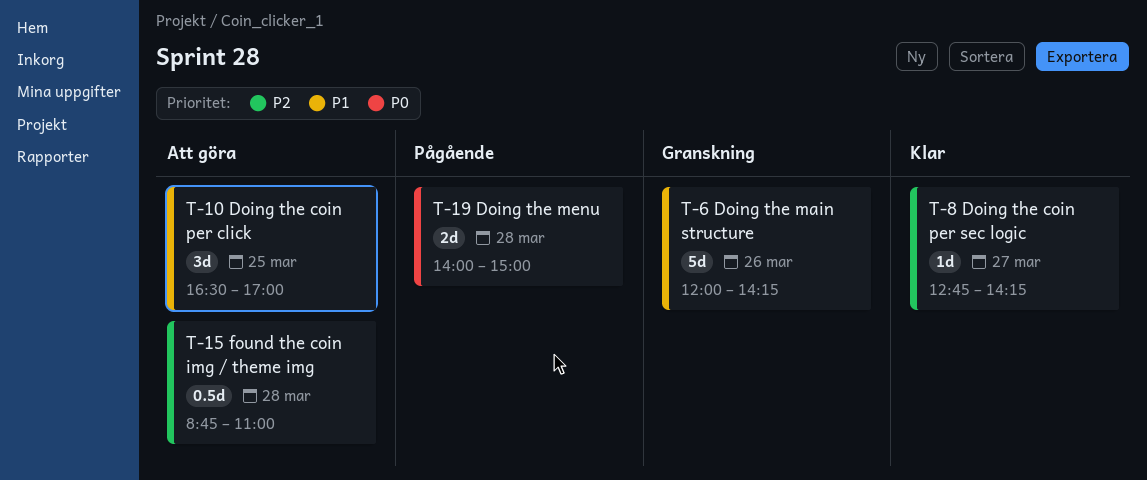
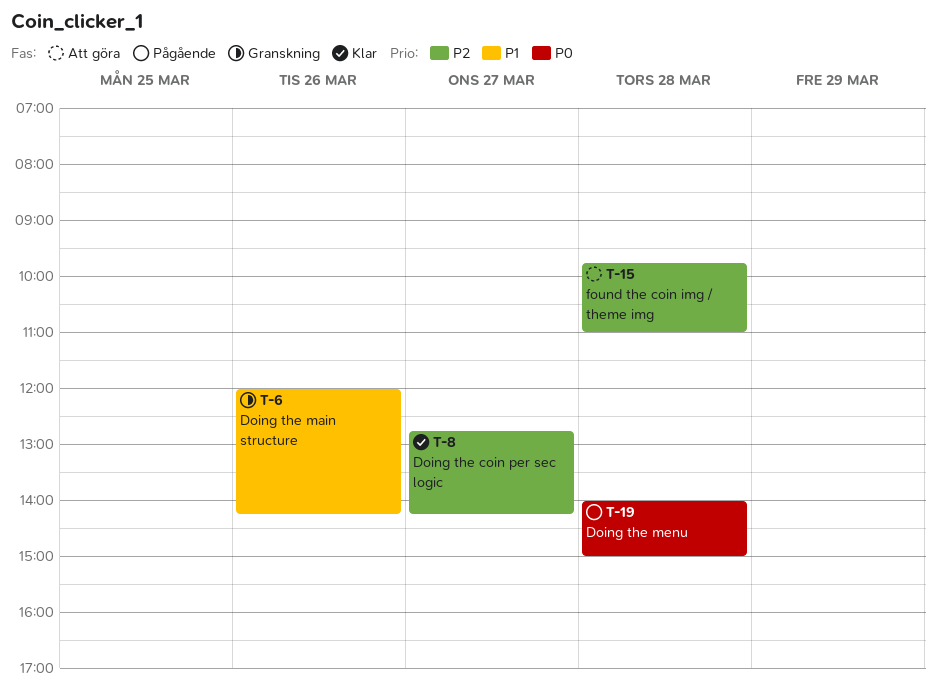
T-10: present -> none
T-15, begins: 08:45 -> 09:45

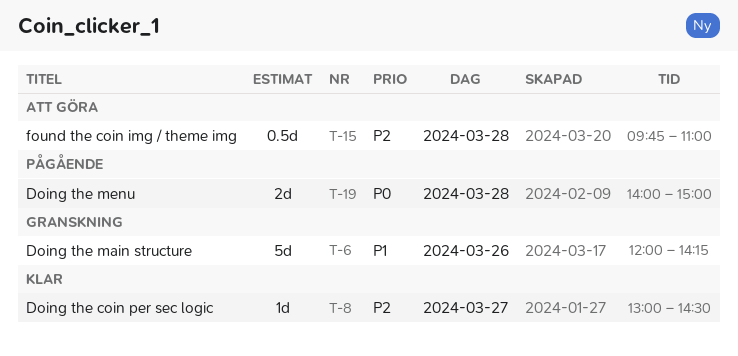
T-8, begins: 12:45 -> 13:00
T-8, ends: 14:15 -> 14:30

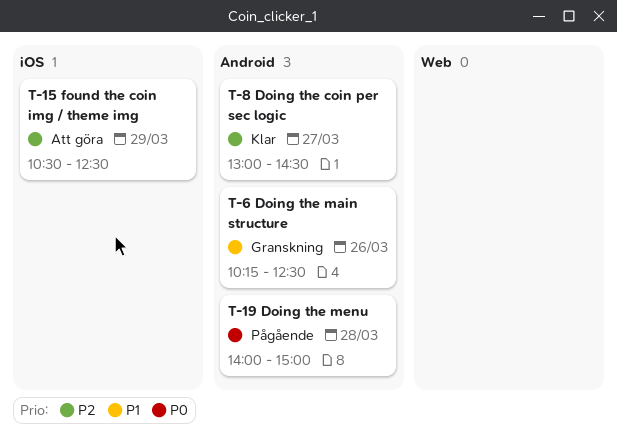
T-6, begins: 12:00 -> 10:15
T-6, ends: 14:15 -> 12:30
T-15, day: Mar 28 -> Mar 29
T-15, begins: 09:45 -> 10:30
T-15, ends: 11:00 -> 12:30

